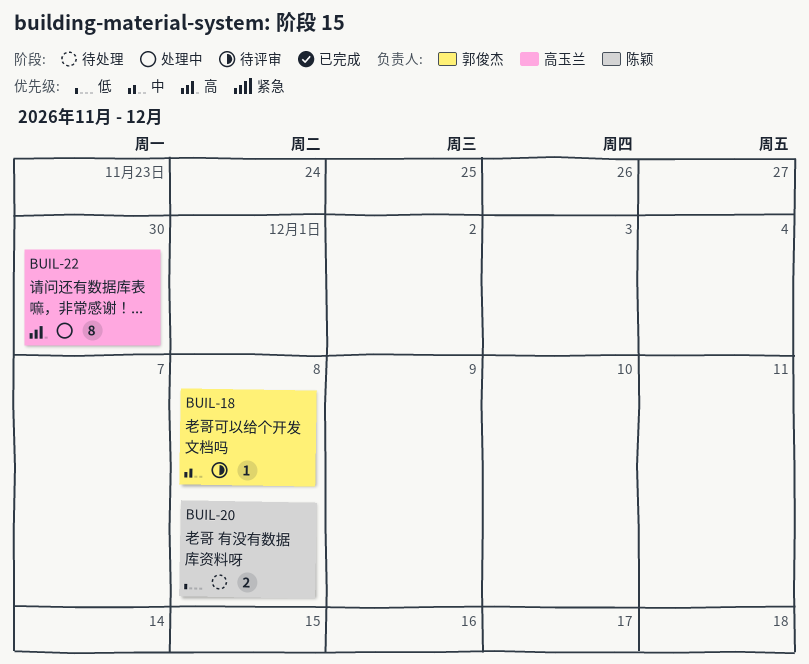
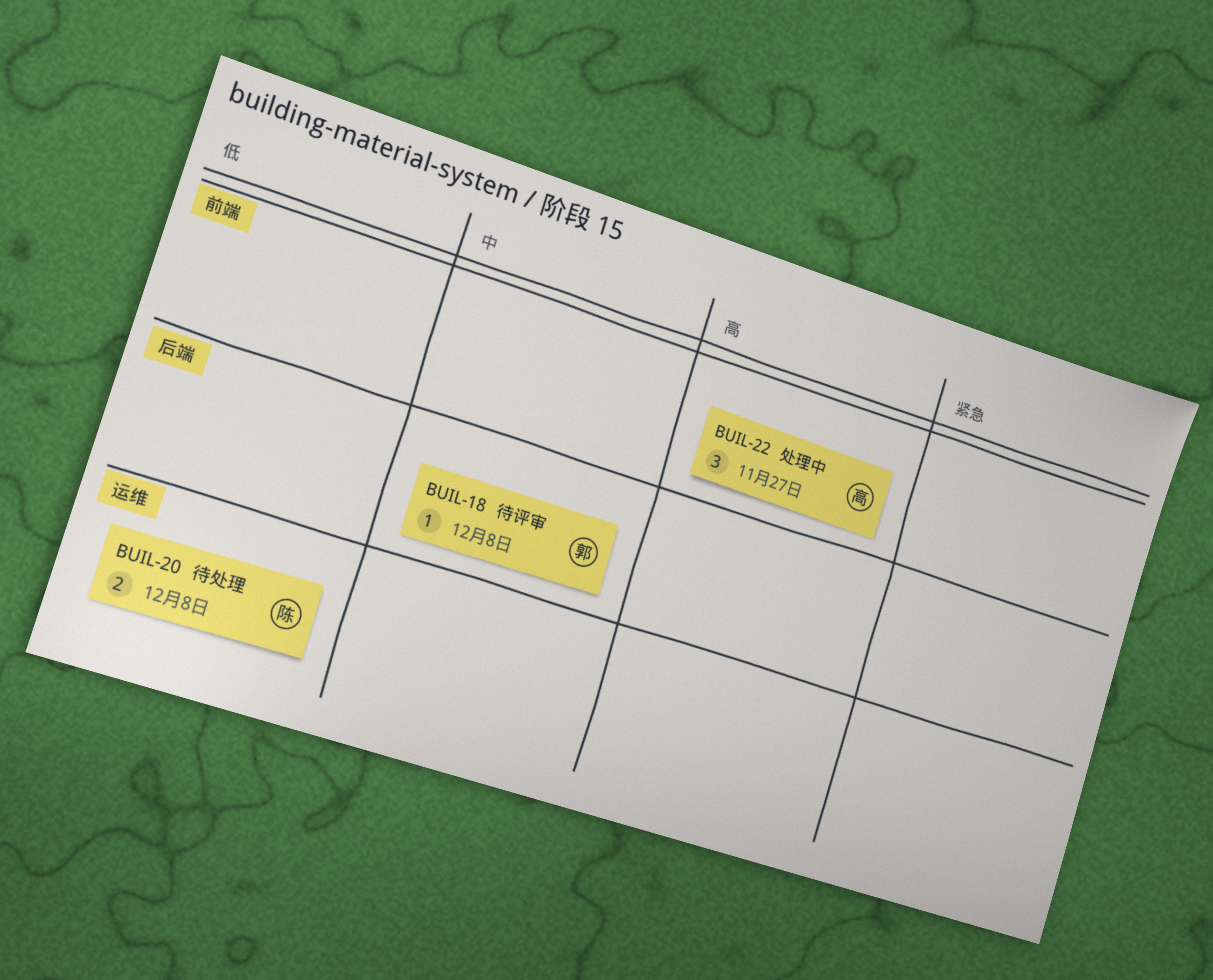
BUIL-22, estimate: 8 -> 3
BUIL-22, due: Nov 30 -> Nov 27

